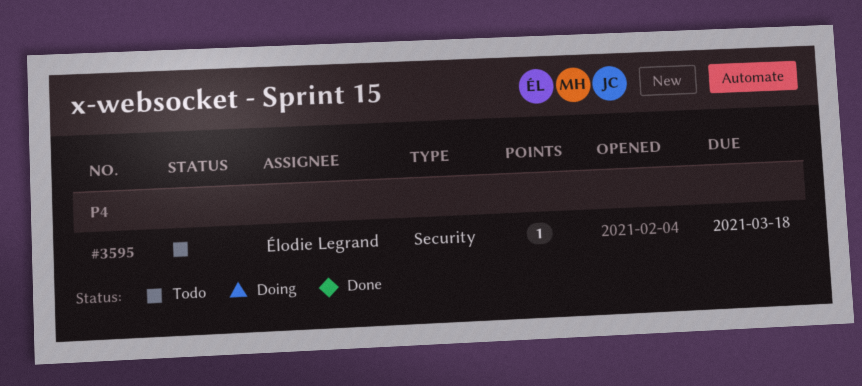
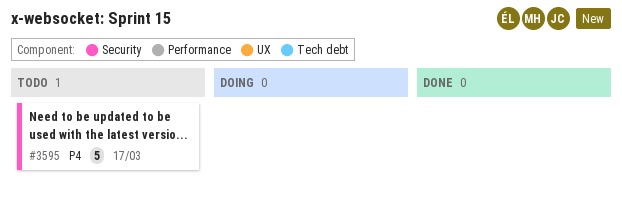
#3595, estimate: 1 -> 5
#3595, due: Mar 18 -> Mar 17

